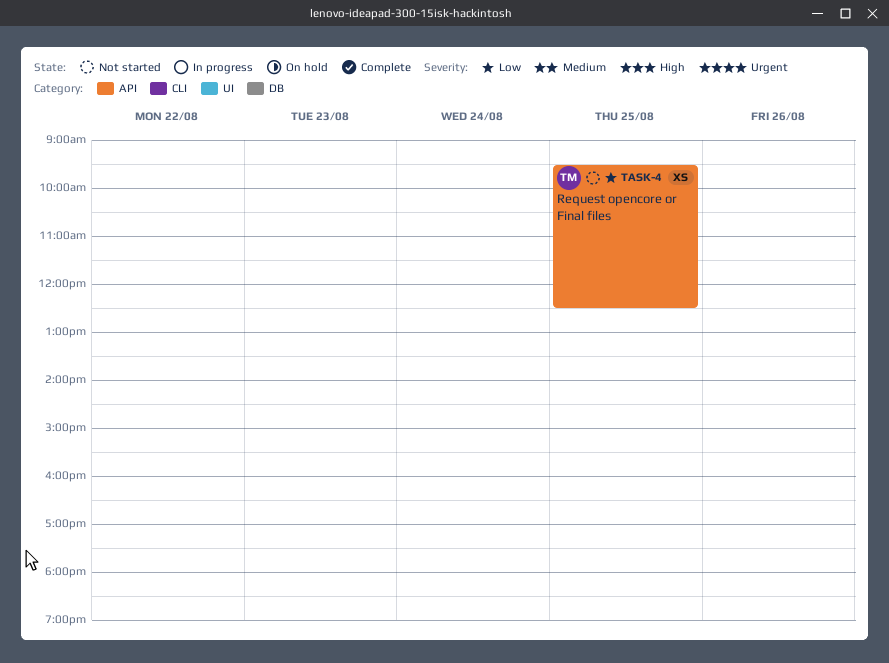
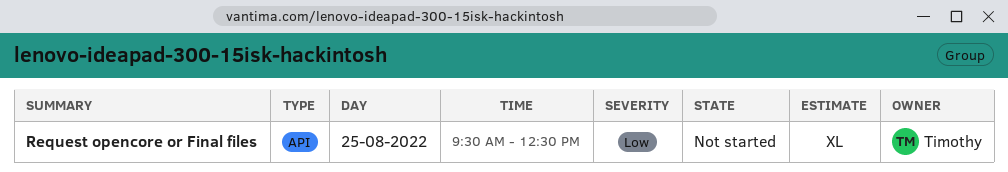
Request opencore or Final files, estimate: XS -> XL

